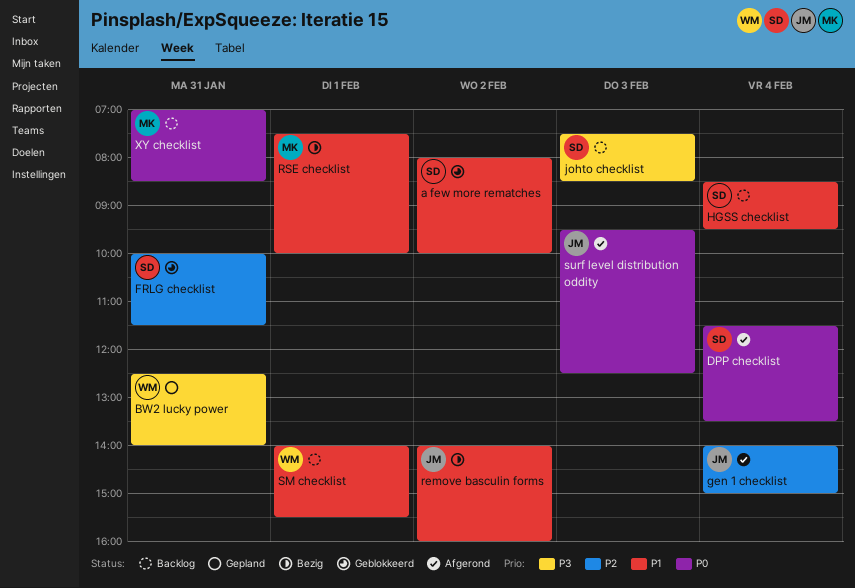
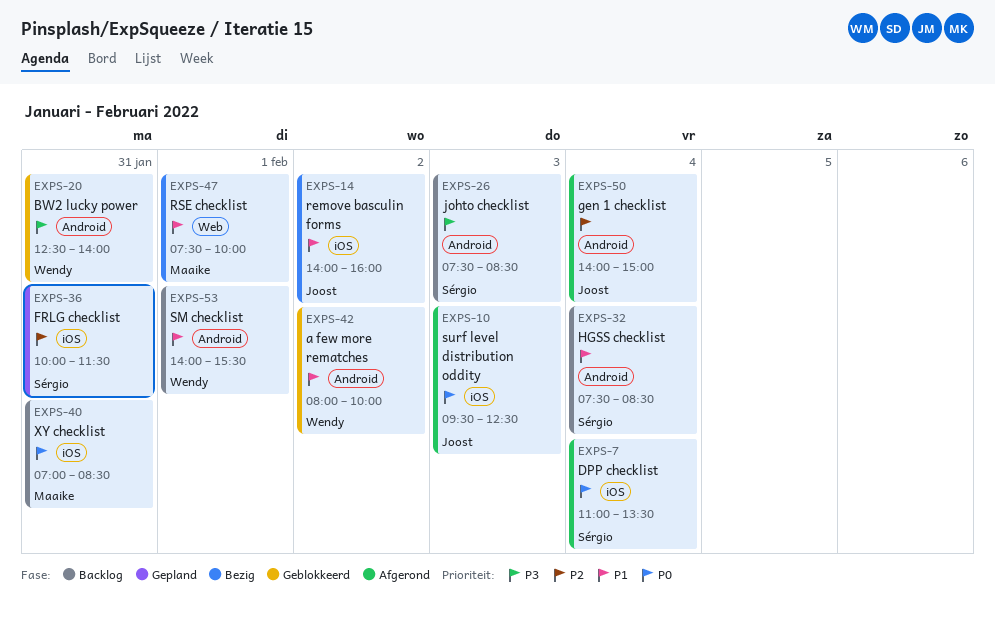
a few more rematches, owner: Sérgio -> Wendy
BW2 lucky power, status: Gepland -> Geblokkeerd
DPP checklist, begins: 11:30 -> 11:00
FRLG checklist, status: Geblokkeerd -> Gepland
HGSS checklist, begins: 08:30 -> 07:30
HGSS checklist, ends: 09:30 -> 08:30

